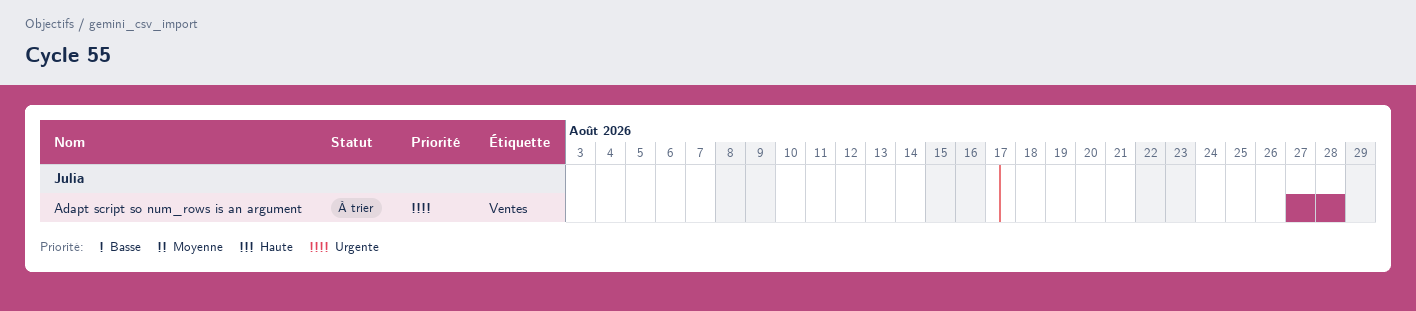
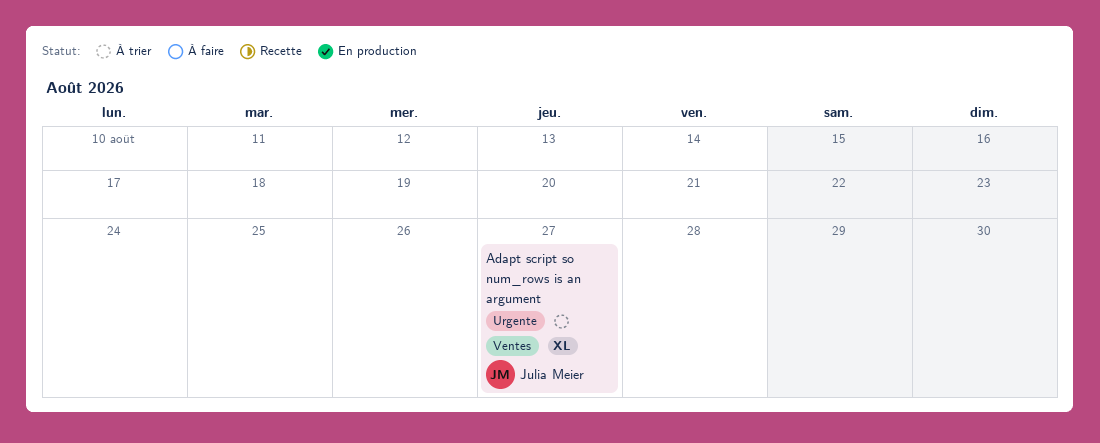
Adapt script so num_rows is an argument, due: Aug 28 -> Aug 27

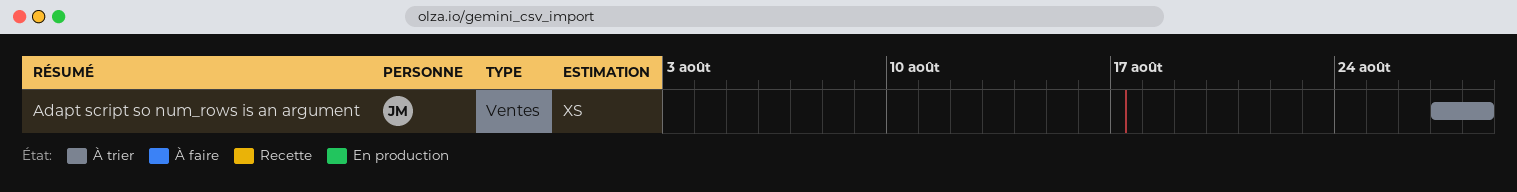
Adapt script so num_rows is an argument, estimate: XL -> XS
Adapt script so num_rows is an argument, due: Aug 27 -> Aug 28

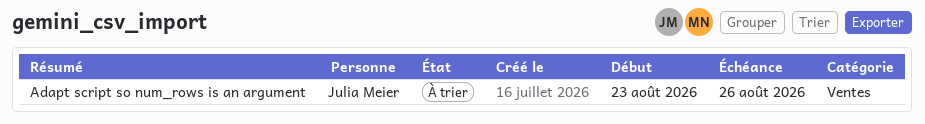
Adapt script so num_rows is an argument, start: Aug 27 -> Aug 23
Adapt script so num_rows is an argument, due: Aug 28 -> Aug 26

